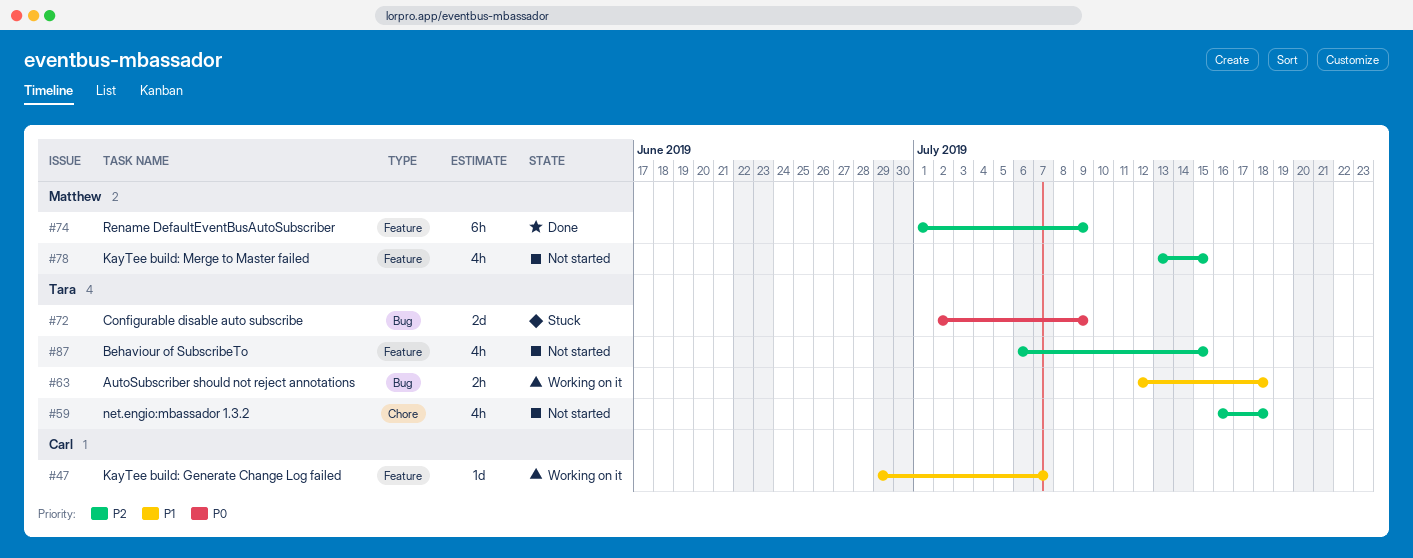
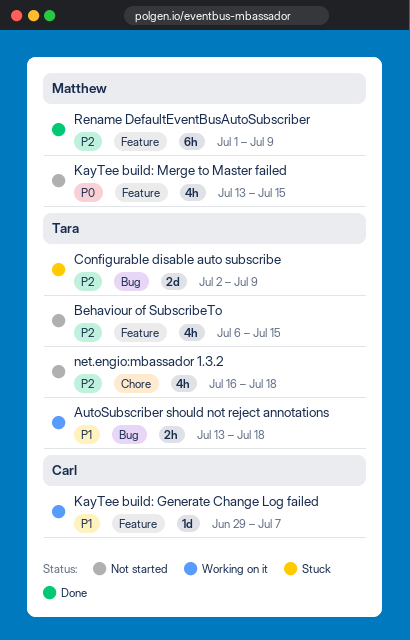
AutoSubscriber should not reject annotations, start: Jul 12 -> Jul 13
Configurable disable auto subscribe, priority: P0 -> P2
KayTee build: Merge to Master failed, priority: P2 -> P0

